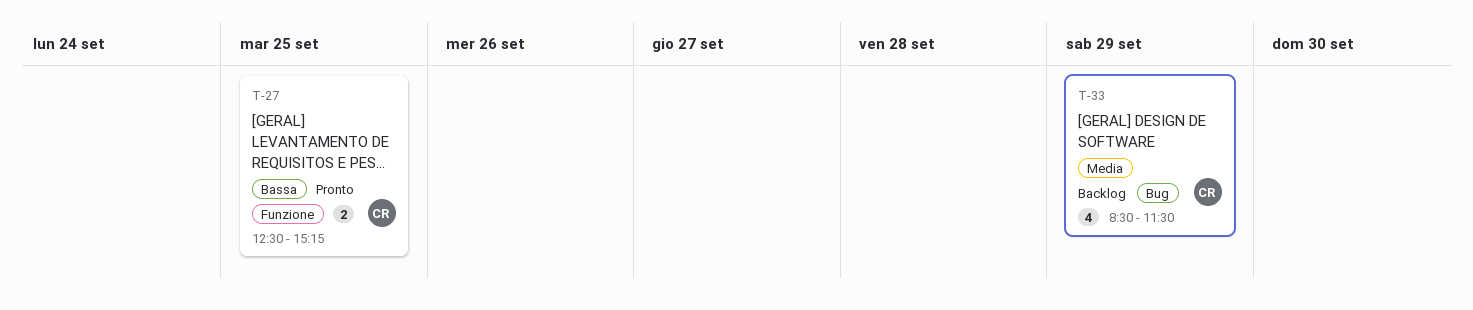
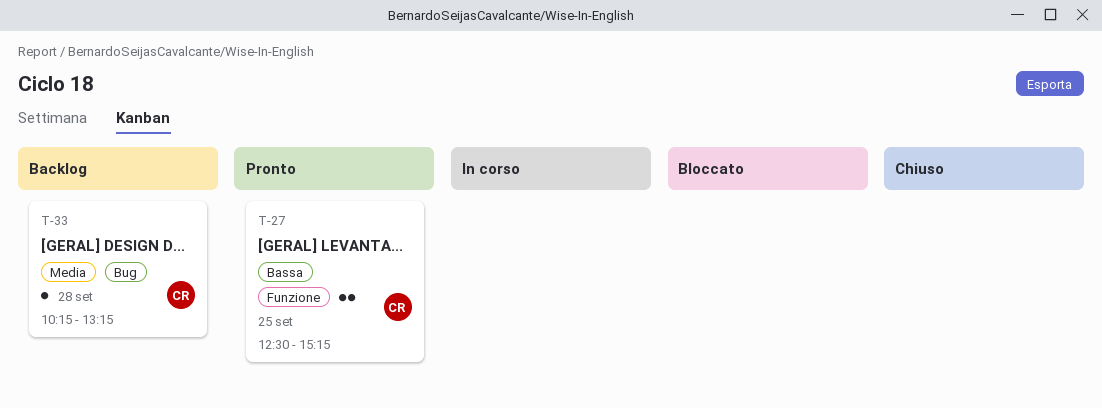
T-33, estimate: 4 -> 1
T-33, day: Sep 29 -> Sep 28
T-33, begins: 08:30 -> 10:15
T-33, ends: 11:30 -> 13:15

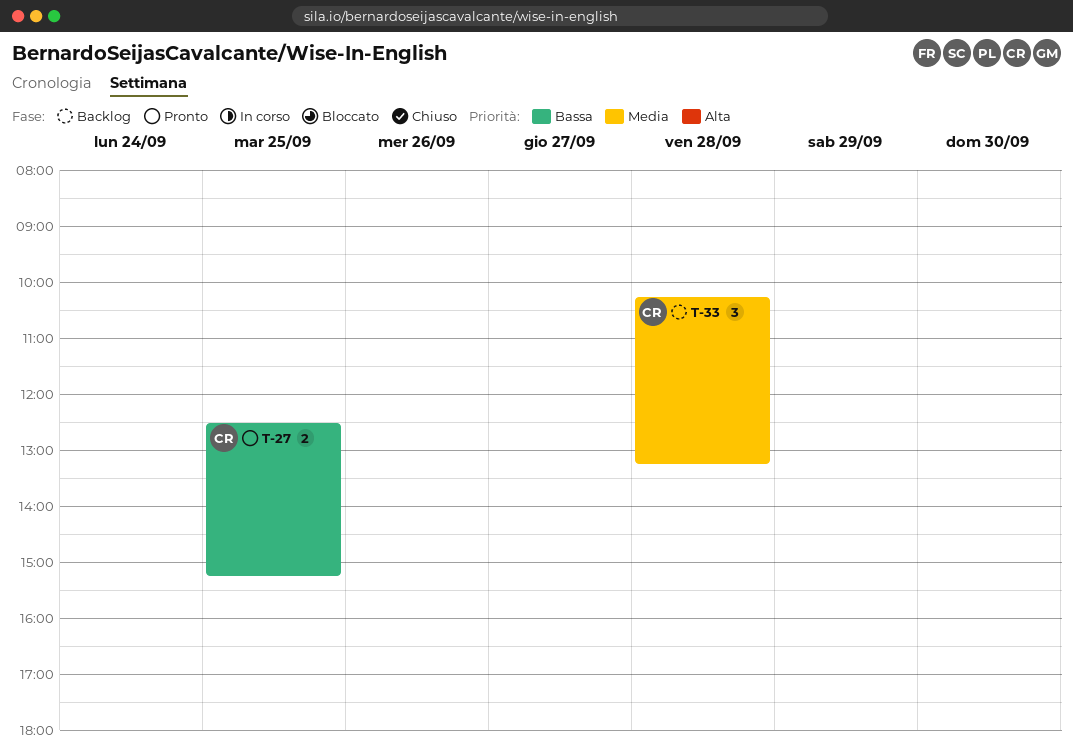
T-33, estimate: 1 -> 3

